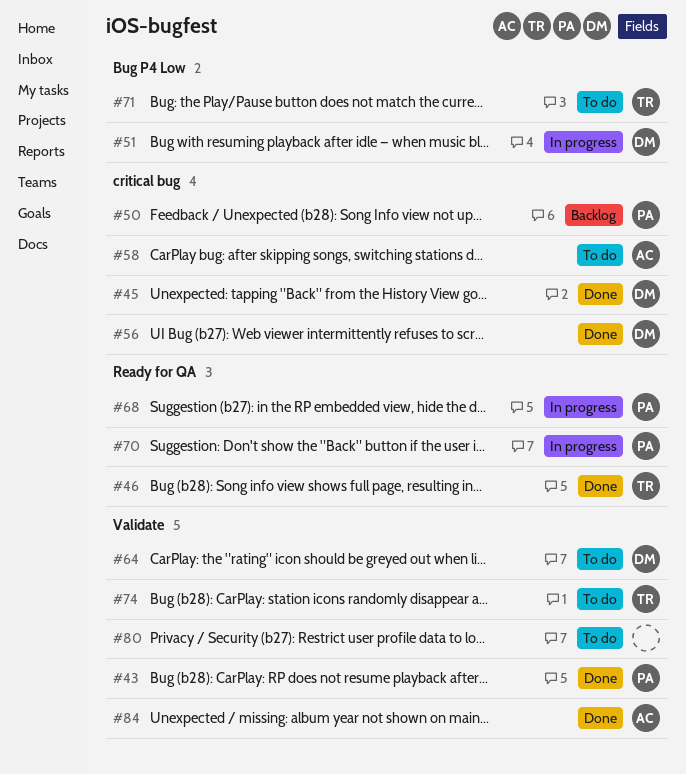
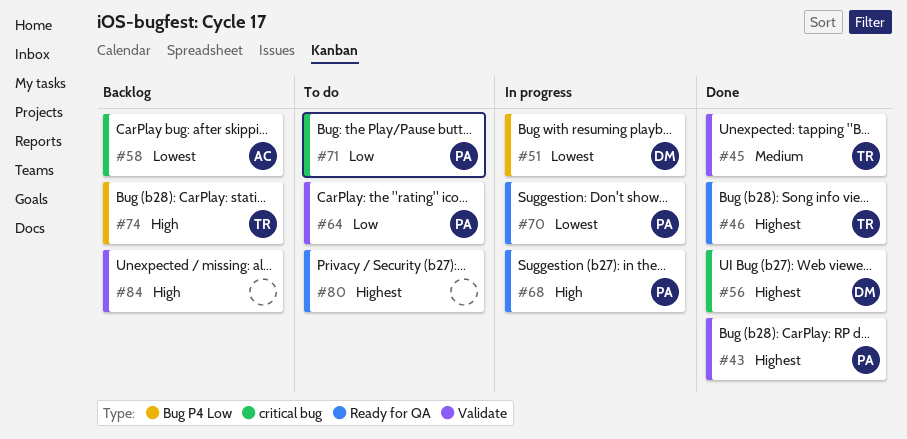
#45, owner: DM -> TR
#45, label: critical bug -> Validate
#50: present -> none
#58, status: To do -> Backlog
#64, owner: DM -> PA
#71, owner: TR -> PA
#71, label: Bug P4 Low -> critical bug
#74, status: To do -> Backlog
#74, label: Validate -> Bug P4 Low
#80, label: Validate -> Ready for QA
#84, status: Done -> Backlog
#84, owner: AC -> none

